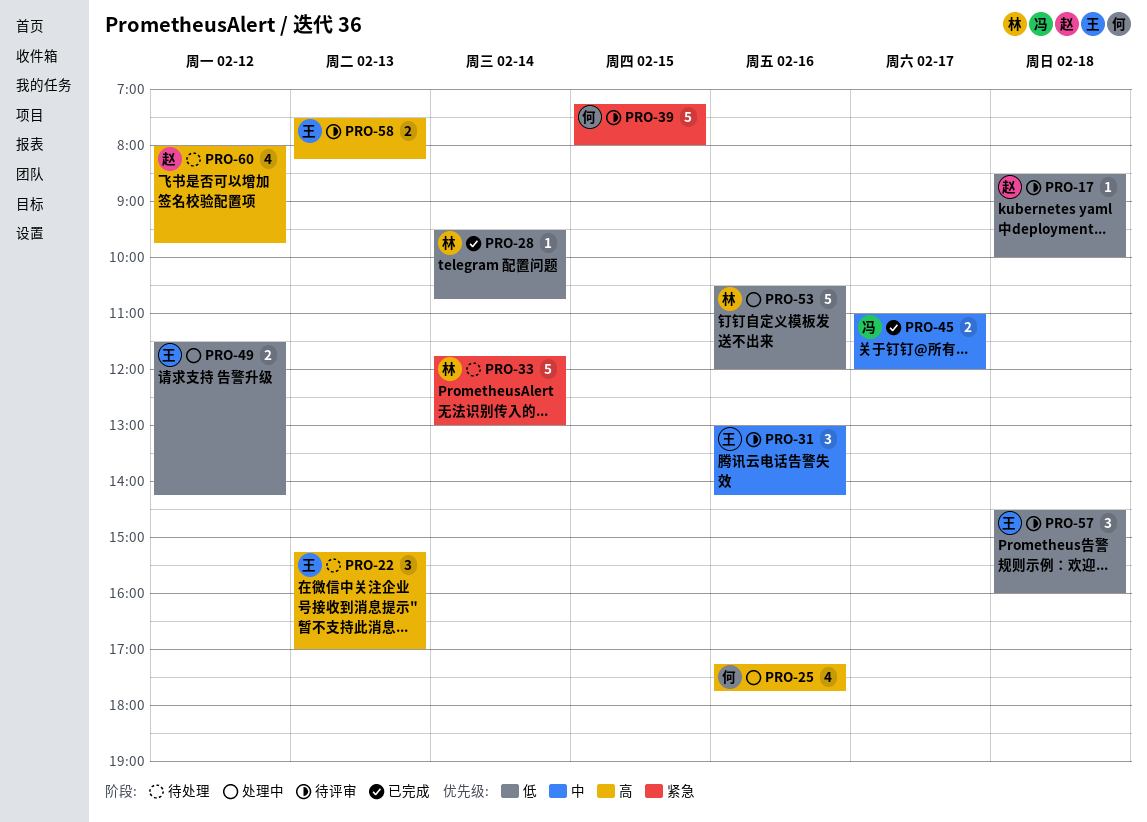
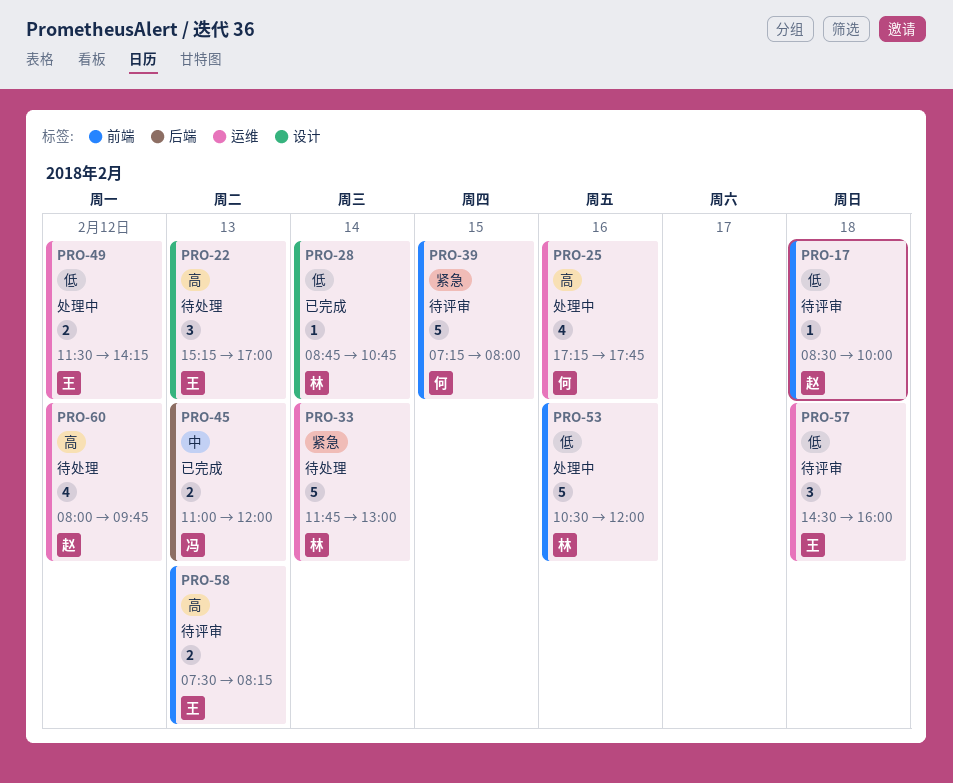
PRO-28, begins: 09:30 -> 08:45
PRO-31: present -> none
PRO-45, day: Feb 17 -> Feb 13

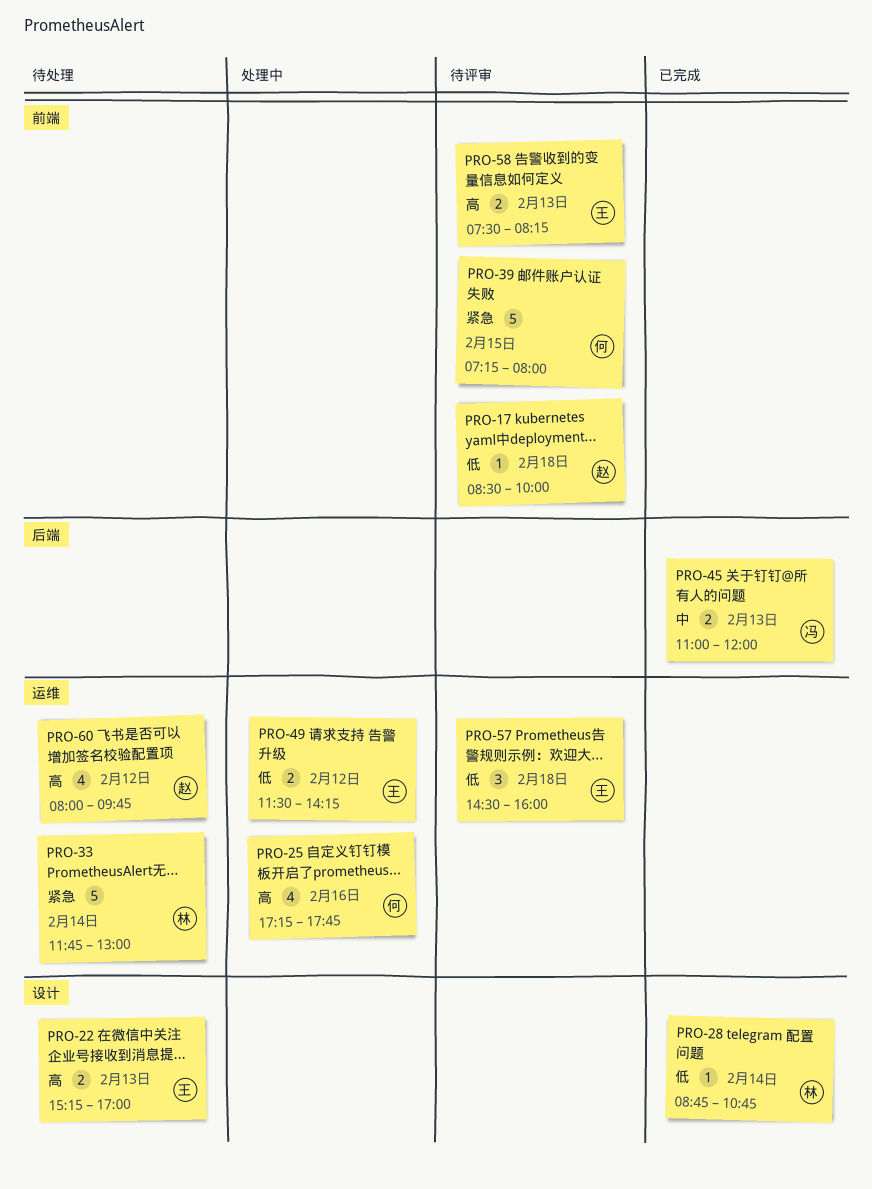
PRO-22, estimate: 3 -> 2
PRO-53: present -> none

